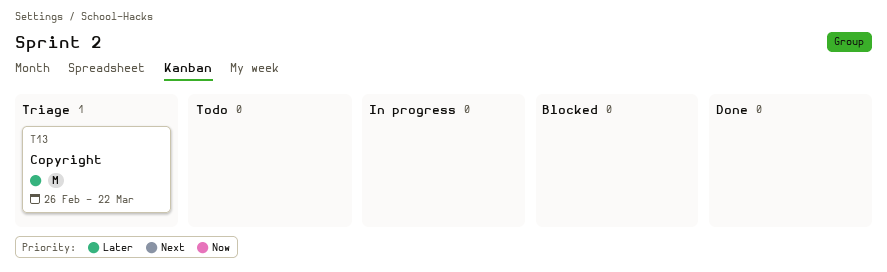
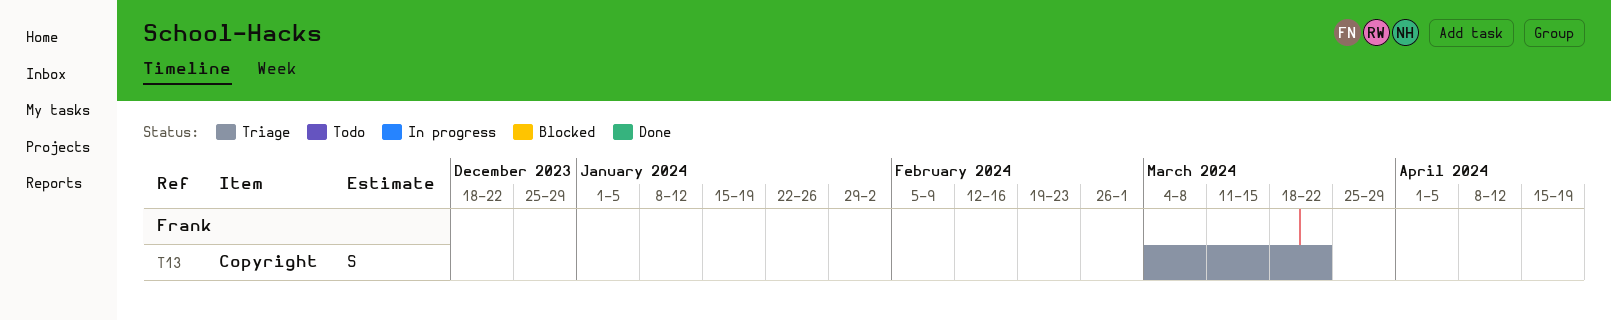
T13, estimate: M -> S
T13, start: Feb 26 -> Mar 4

